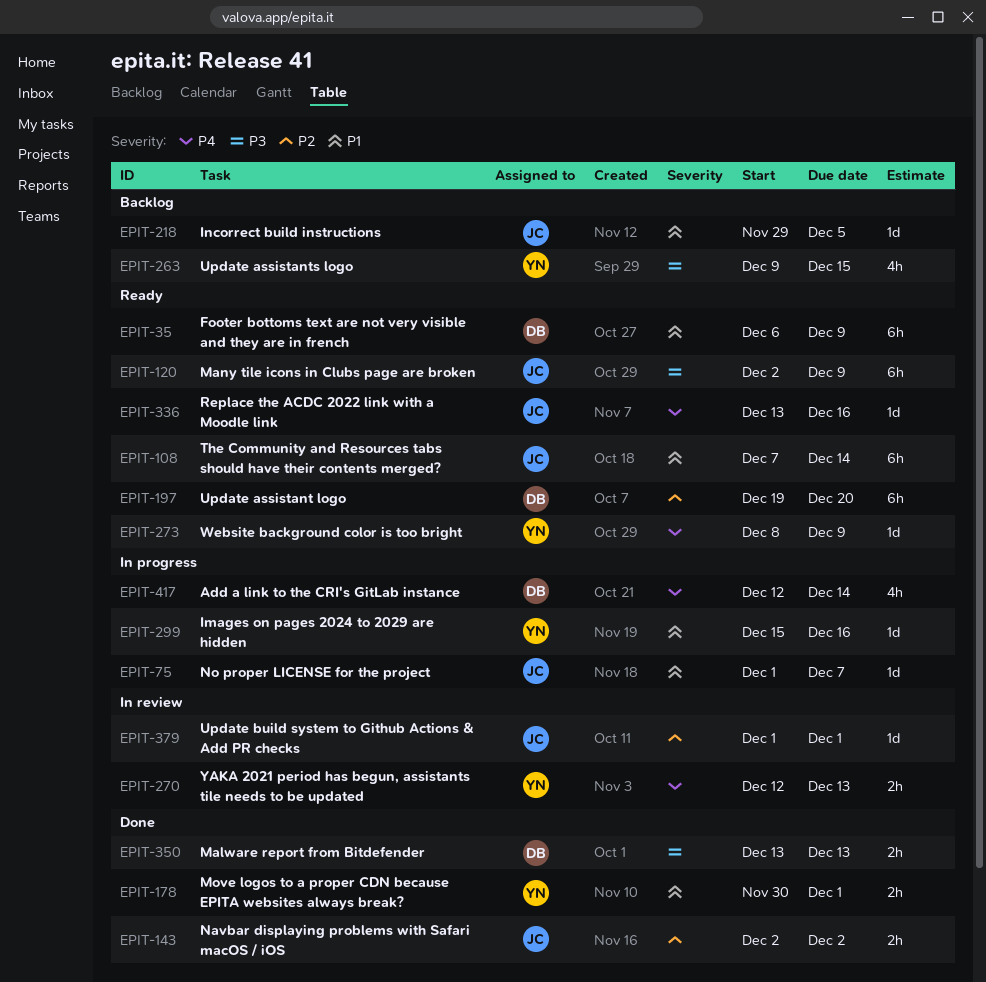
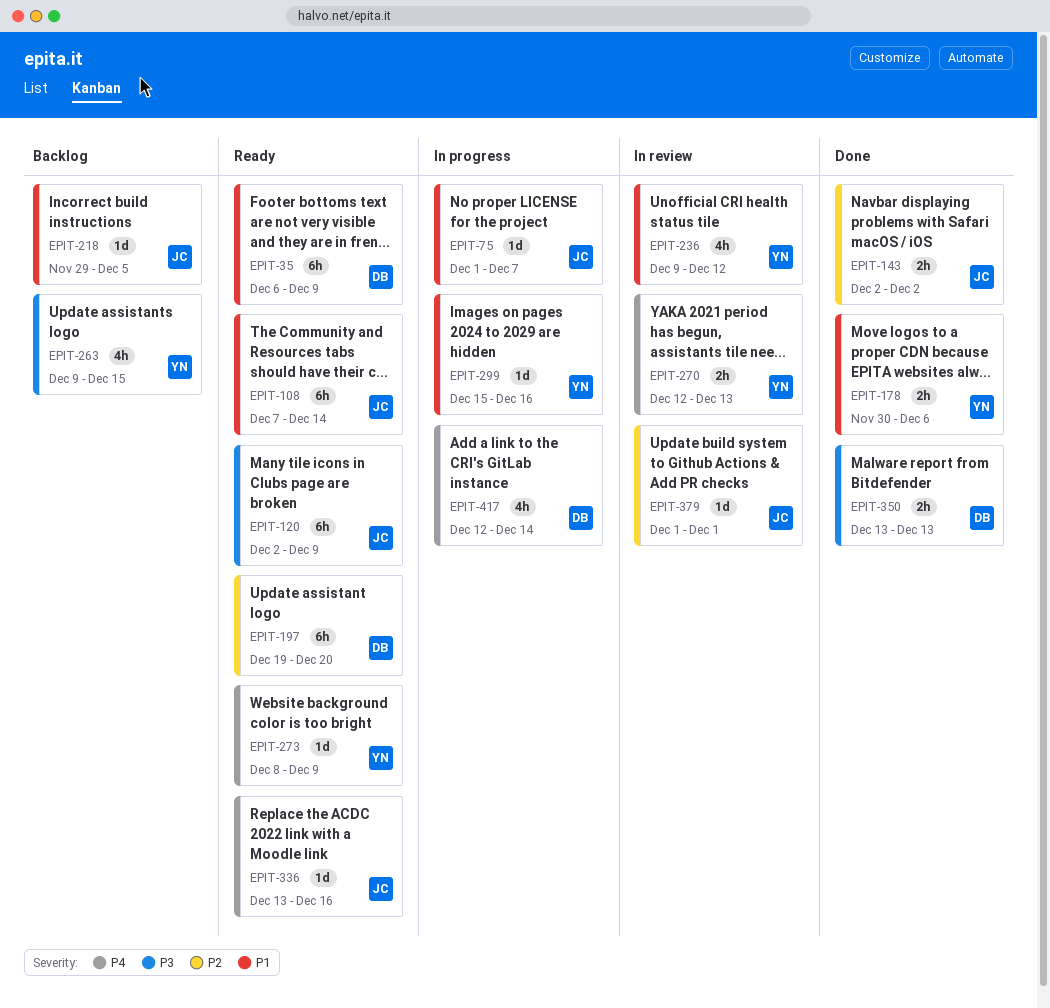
EPIT-178, due: Dec 1 -> Dec 6
EPIT-236: none -> present

